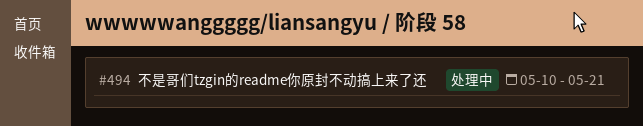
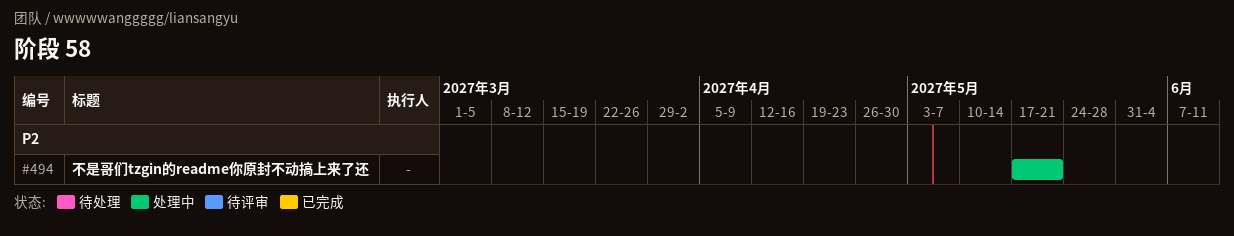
#494, start: May 10 -> May 17

